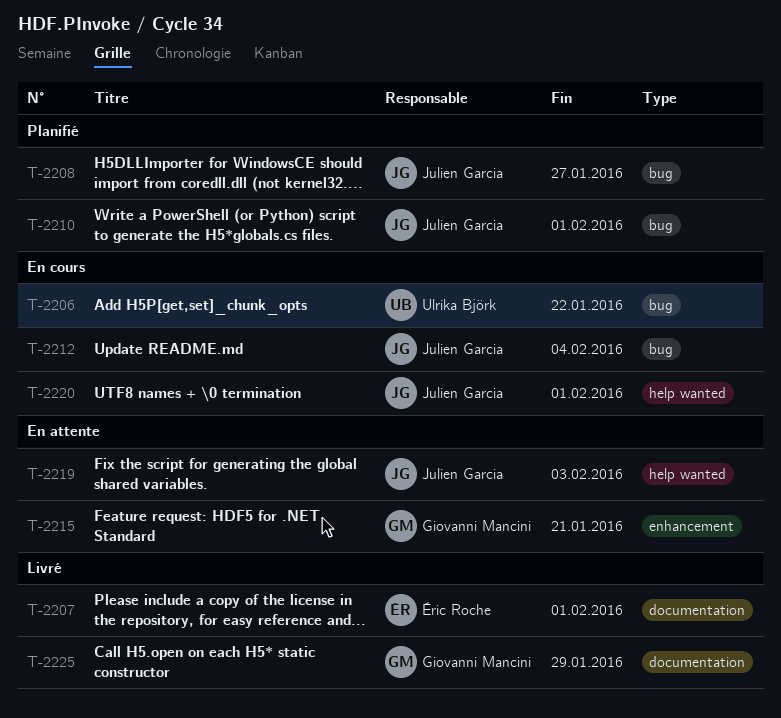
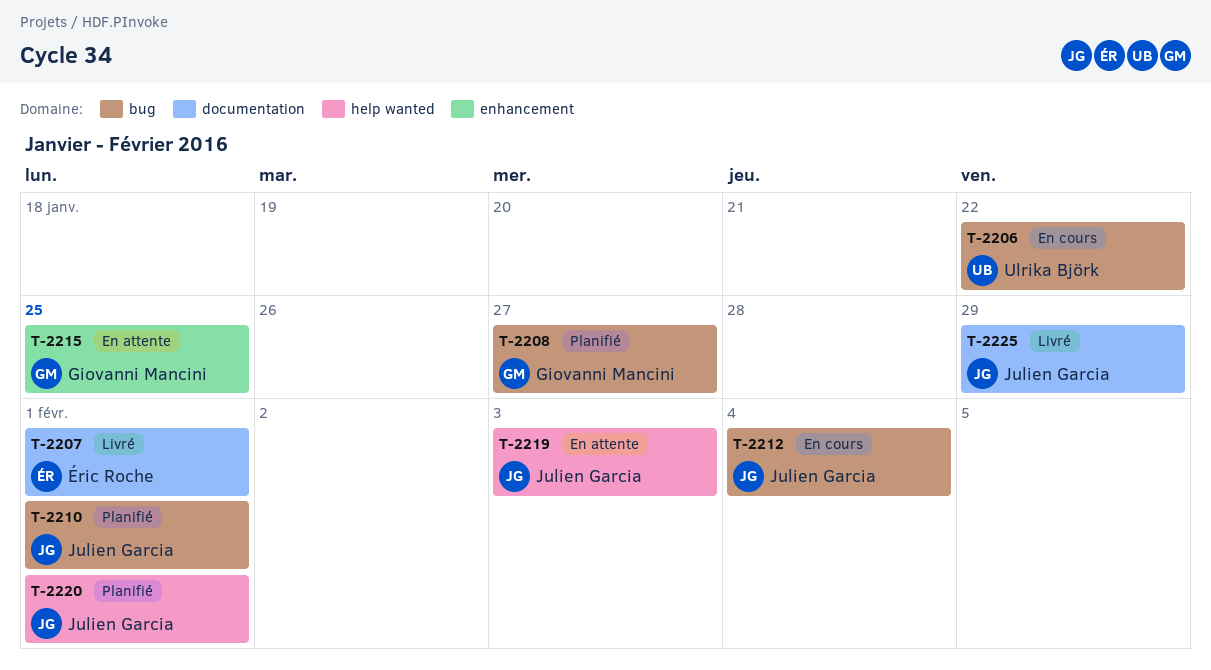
T-2208, owner: Julien Garcia -> Giovanni Mancini
T-2215, due: Jan 21 -> Jan 25
T-2220, status: En cours -> Planifié
T-2225, owner: Giovanni Mancini -> Julien Garcia

